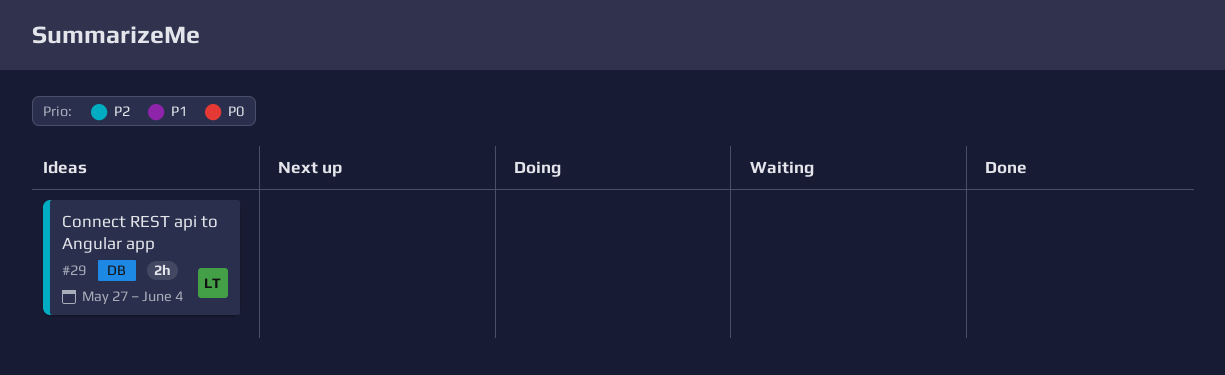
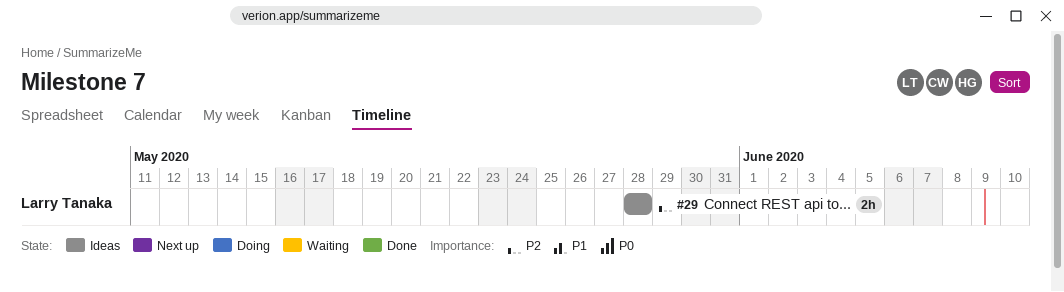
#29, start: May 27 -> May 28
#29, due: Jun 4 -> May 28

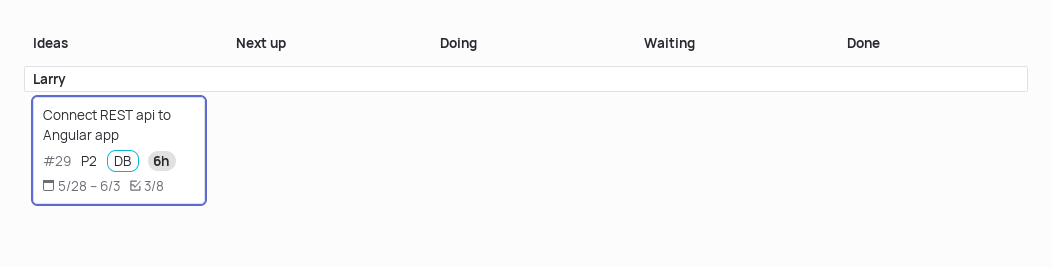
#29, estimate: 2h -> 6h
#29, due: May 28 -> Jun 3

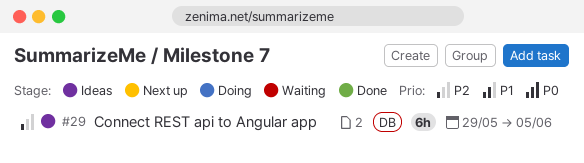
#29, start: May 28 -> May 29
#29, due: Jun 3 -> Jun 5

